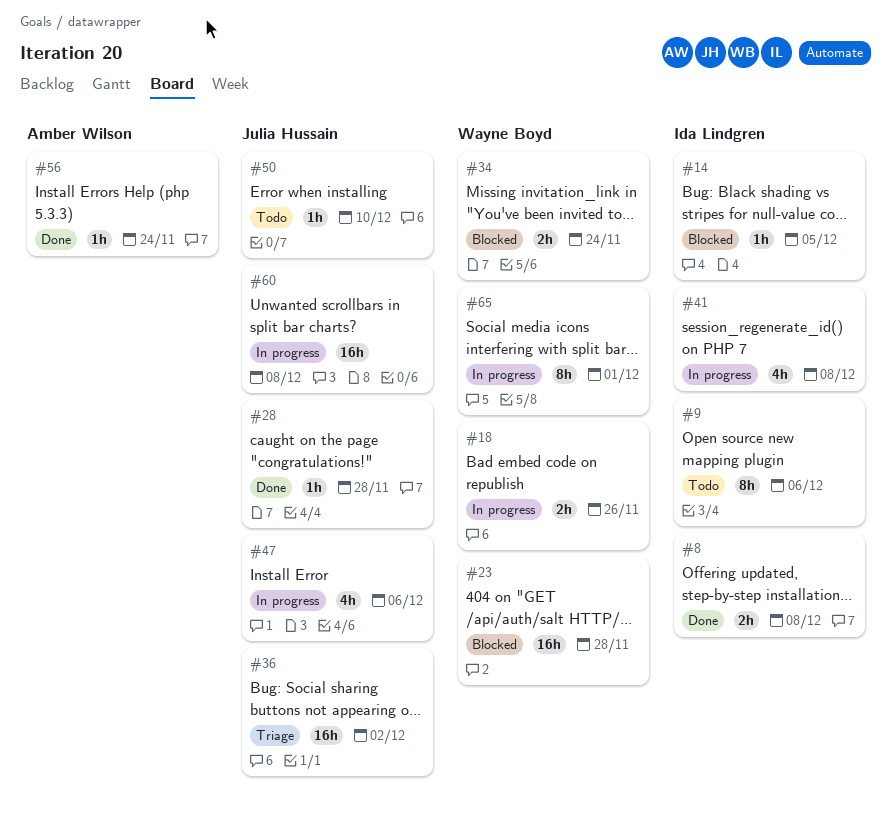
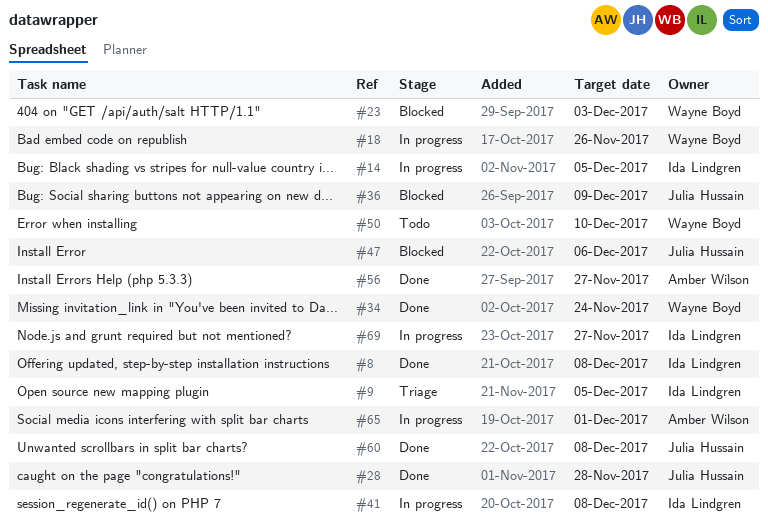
#9, status: Todo -> Triage
#9, due: Dec 6 -> Dec 5
#14, status: Blocked -> In progress
#23, due: Nov 28 -> Dec 3
#34, status: Blocked -> Done
#36, status: Triage -> Blocked
#36, due: Dec 2 -> Dec 9
#47, status: In progress -> Blocked
#50, owner: Julia Hussain -> Wayne Boyd
#56, due: Nov 24 -> Nov 27
#60, status: In progress -> Done
#65, owner: Wayne Boyd -> Amber Wilson
#69: none -> present

